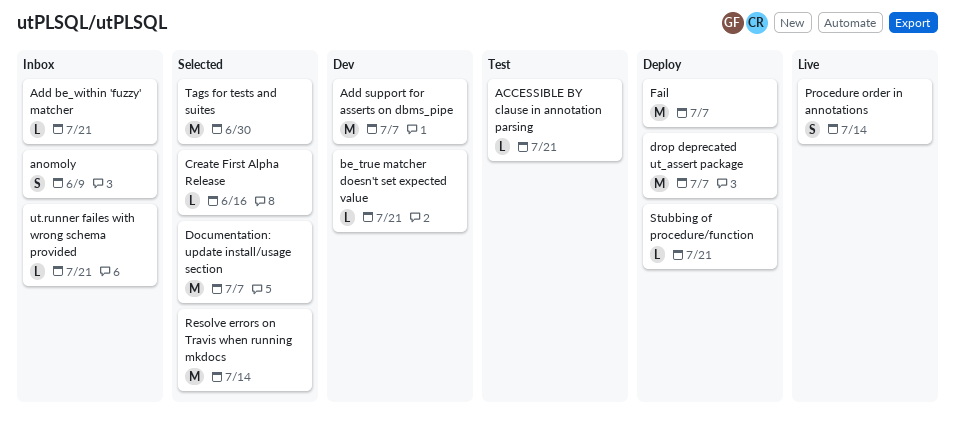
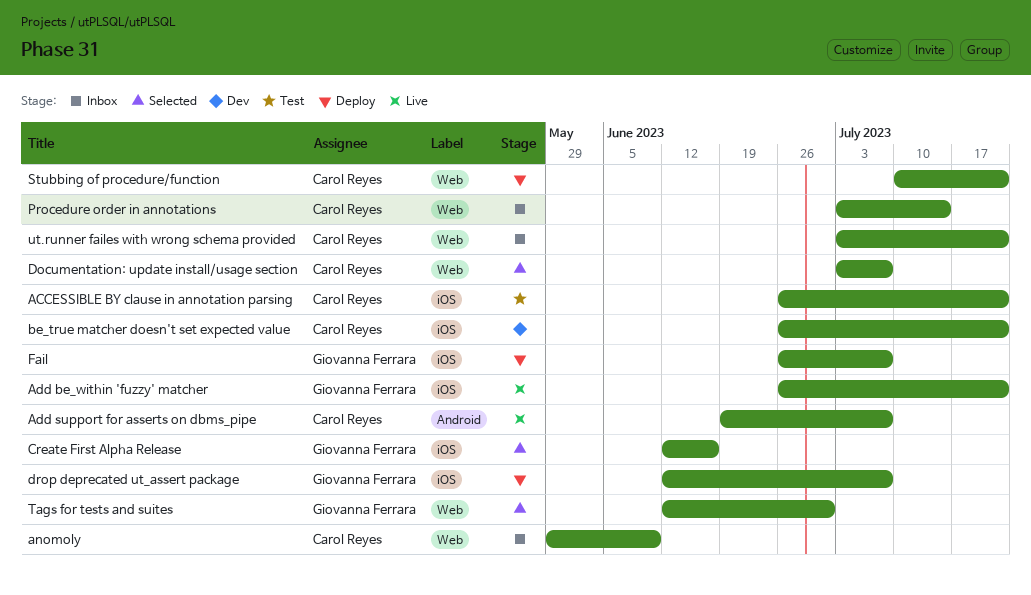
Add be_within 'fuzzy' matcher, status: Inbox -> Live
Add support for asserts on dbms_pipe, status: Dev -> Live
Procedure order in annotations, status: Live -> Inbox
Resolve errors on Travis when running mkdocs: present -> none

